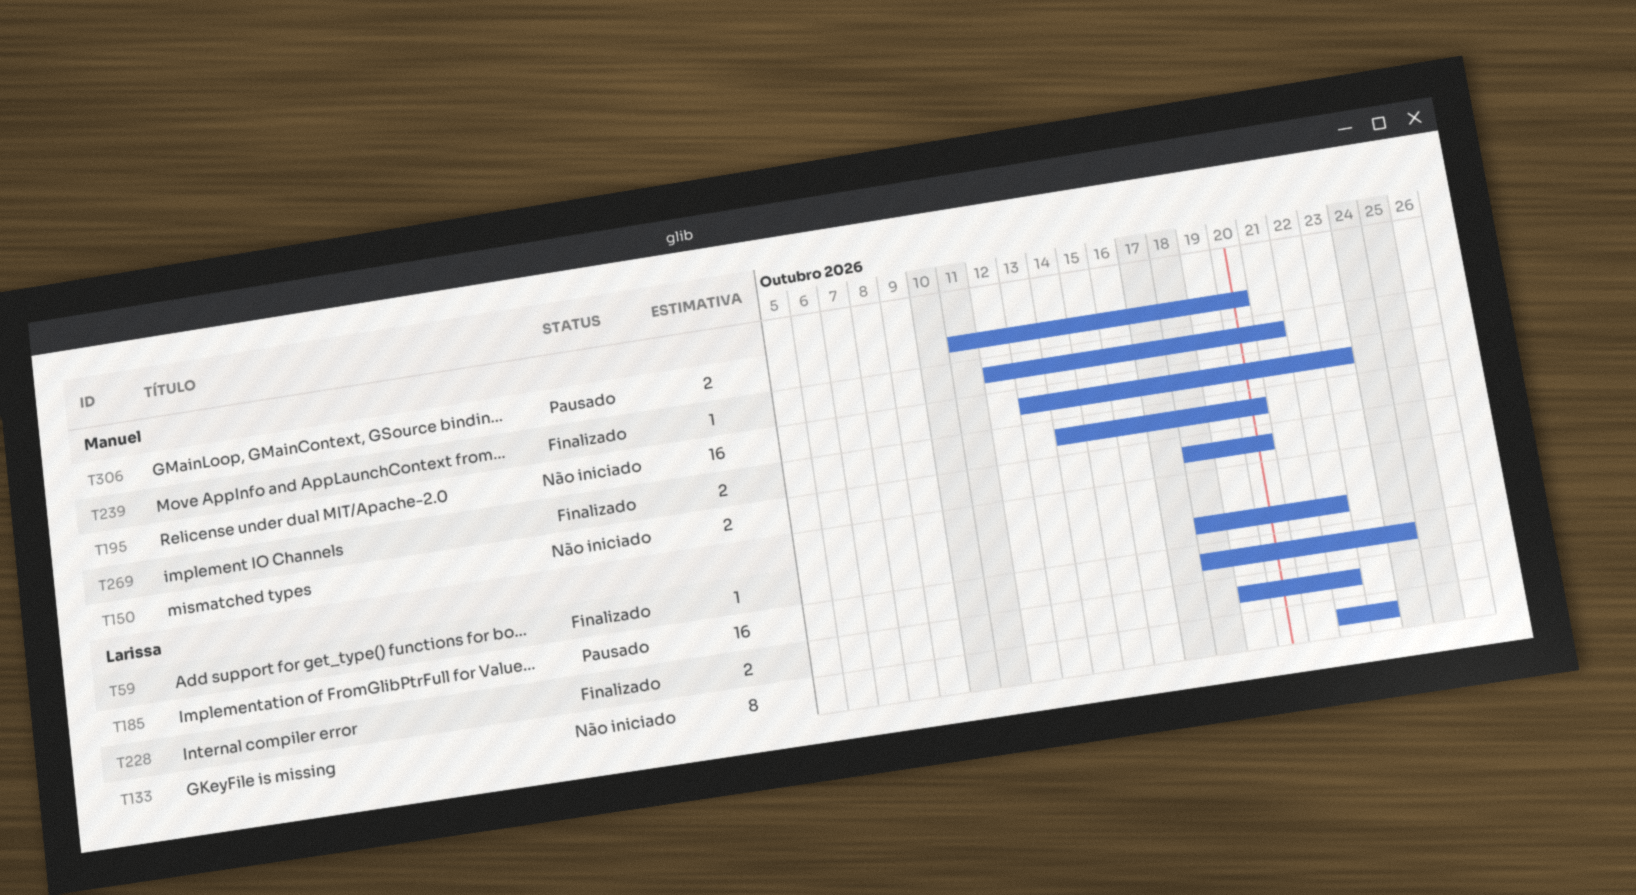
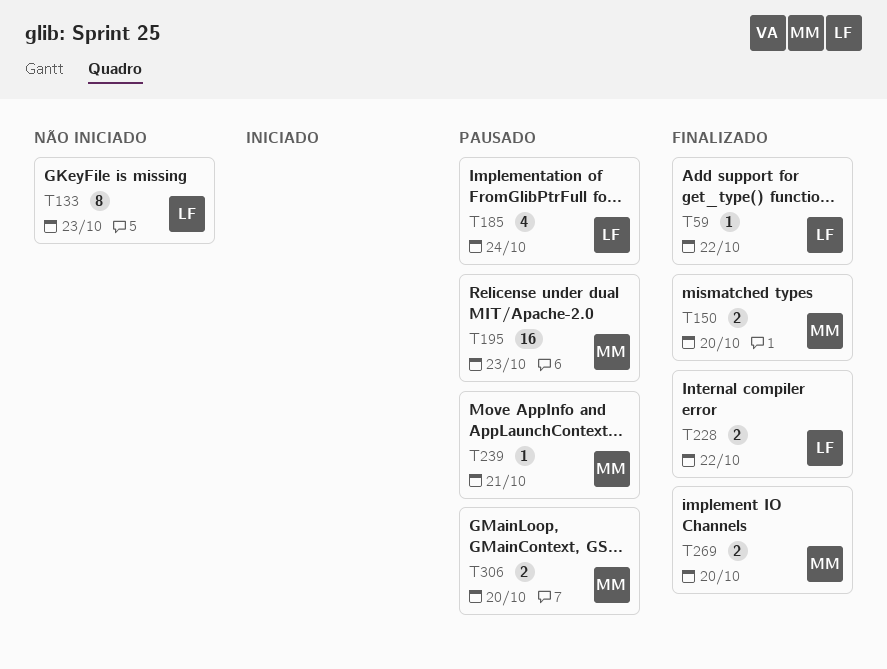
T150, status: Não iniciado -> Finalizado
T185, estimate: 16 -> 4
T195, status: Não iniciado -> Pausado
T239, status: Finalizado -> Pausado

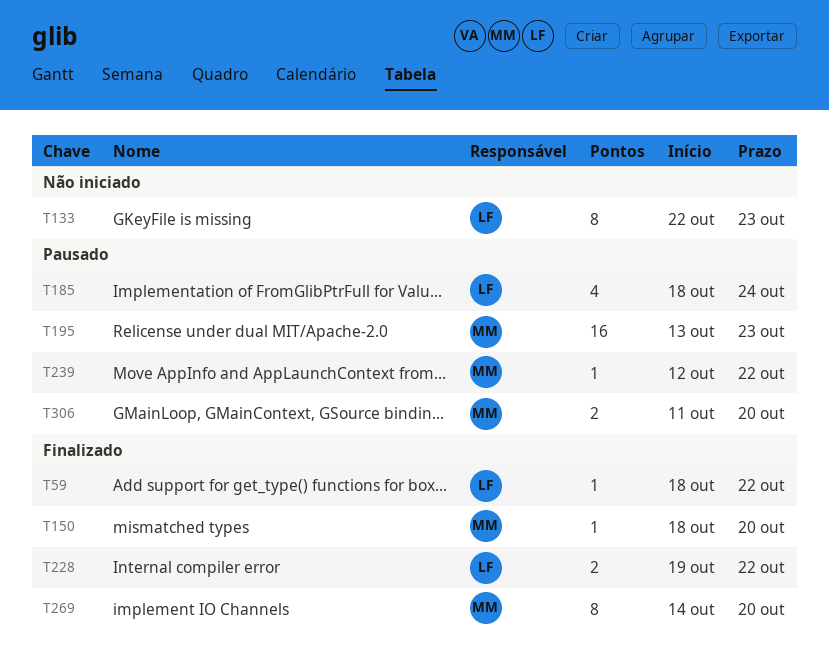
T150, estimate: 2 -> 1
T239, due: Oct 21 -> Oct 22
T269, estimate: 2 -> 8

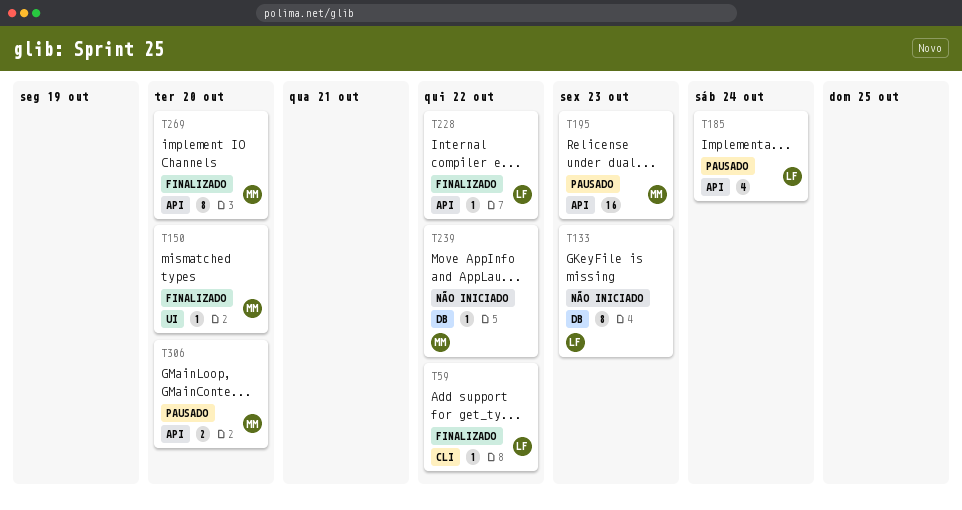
T228, estimate: 2 -> 1
T239, status: Pausado -> Não iniciado

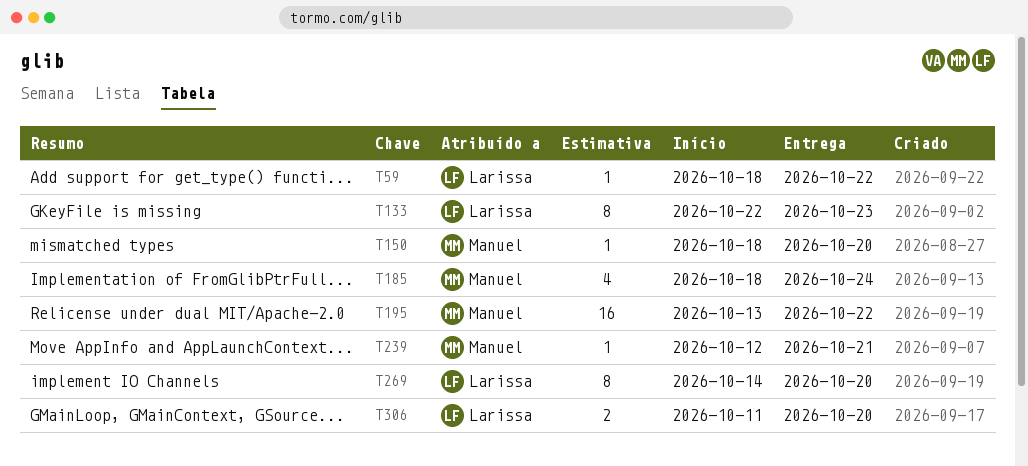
T185, owner: Larissa -> Manuel
T195, due: Oct 23 -> Oct 22
T228: present -> none
T239, due: Oct 22 -> Oct 21
T269, owner: Manuel -> Larissa
T306, owner: Manuel -> Larissa

